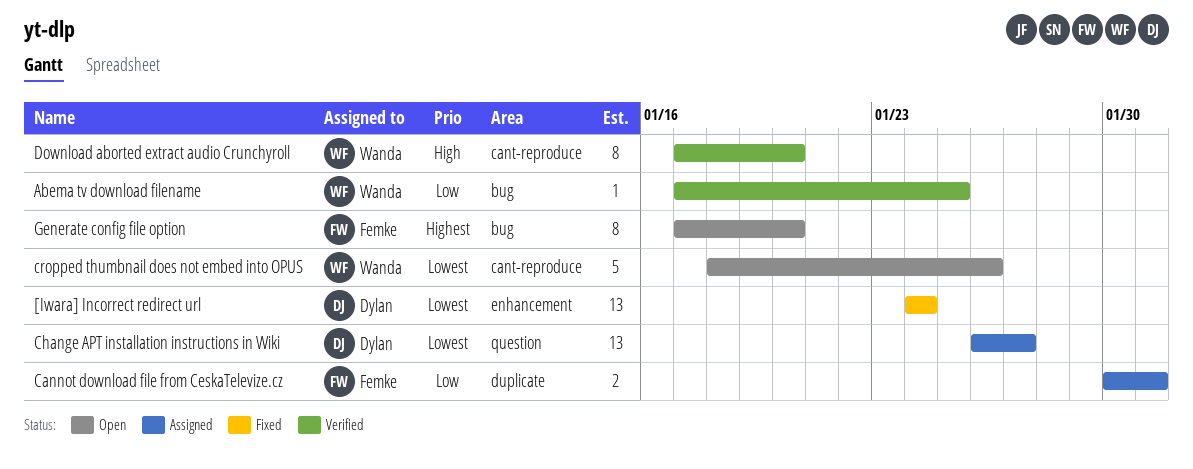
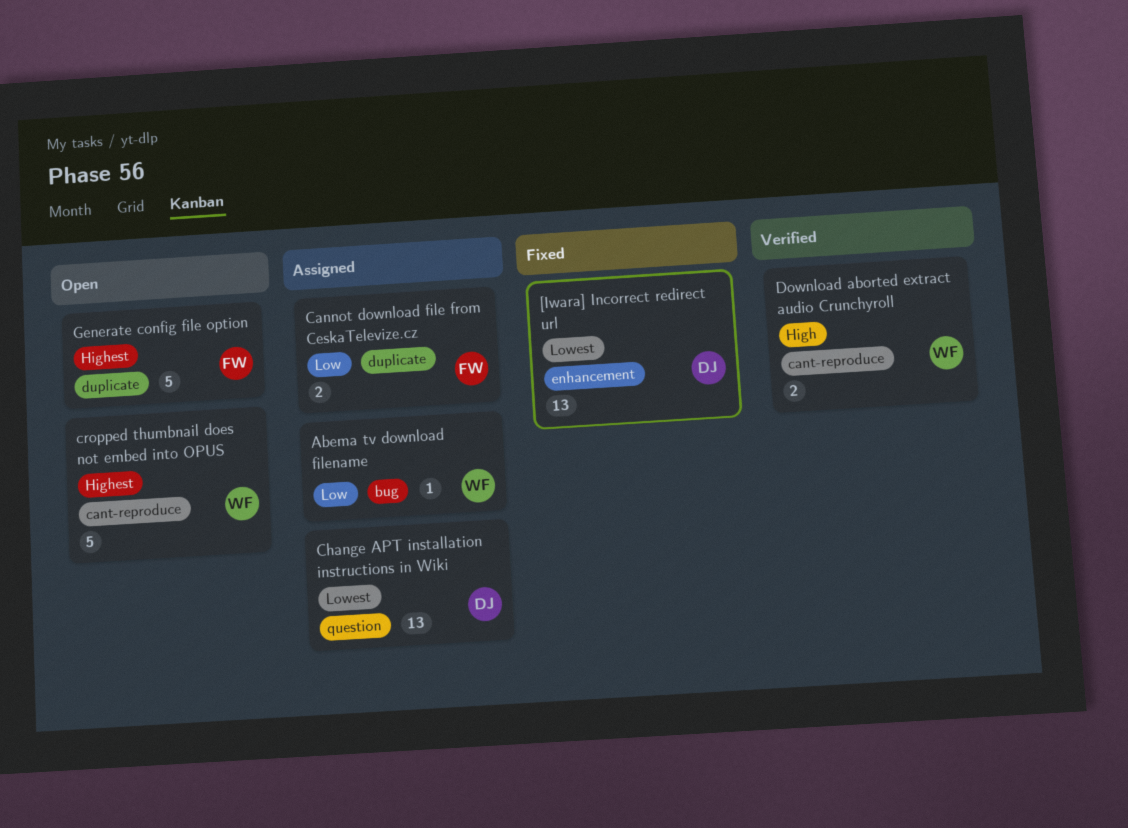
Abema tv download filename, status: Verified -> Assigned
cropped thumbnail does not embed into OPUS, priority: Lowest -> Highest
Download aborted extract audio Crunchyroll, estimate: 8 -> 2
Generate config file option, label: bug -> duplicate
Generate config file option, estimate: 8 -> 5

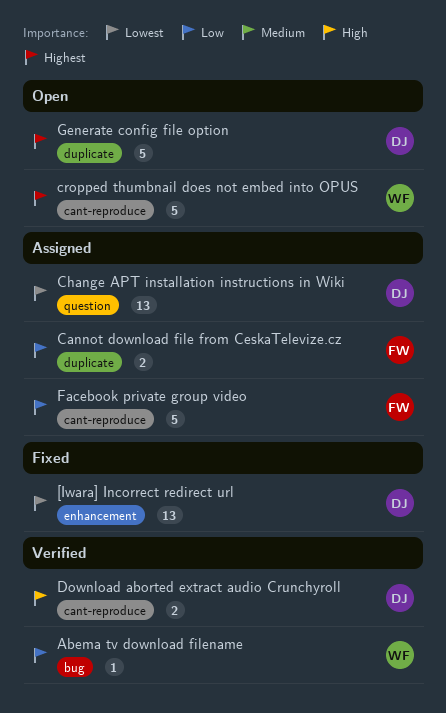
Abema tv download filename, status: Assigned -> Verified
Download aborted extract audio Crunchyroll, owner: WF -> DJ
Facebook private group video: none -> present
Generate config file option, owner: FW -> DJ

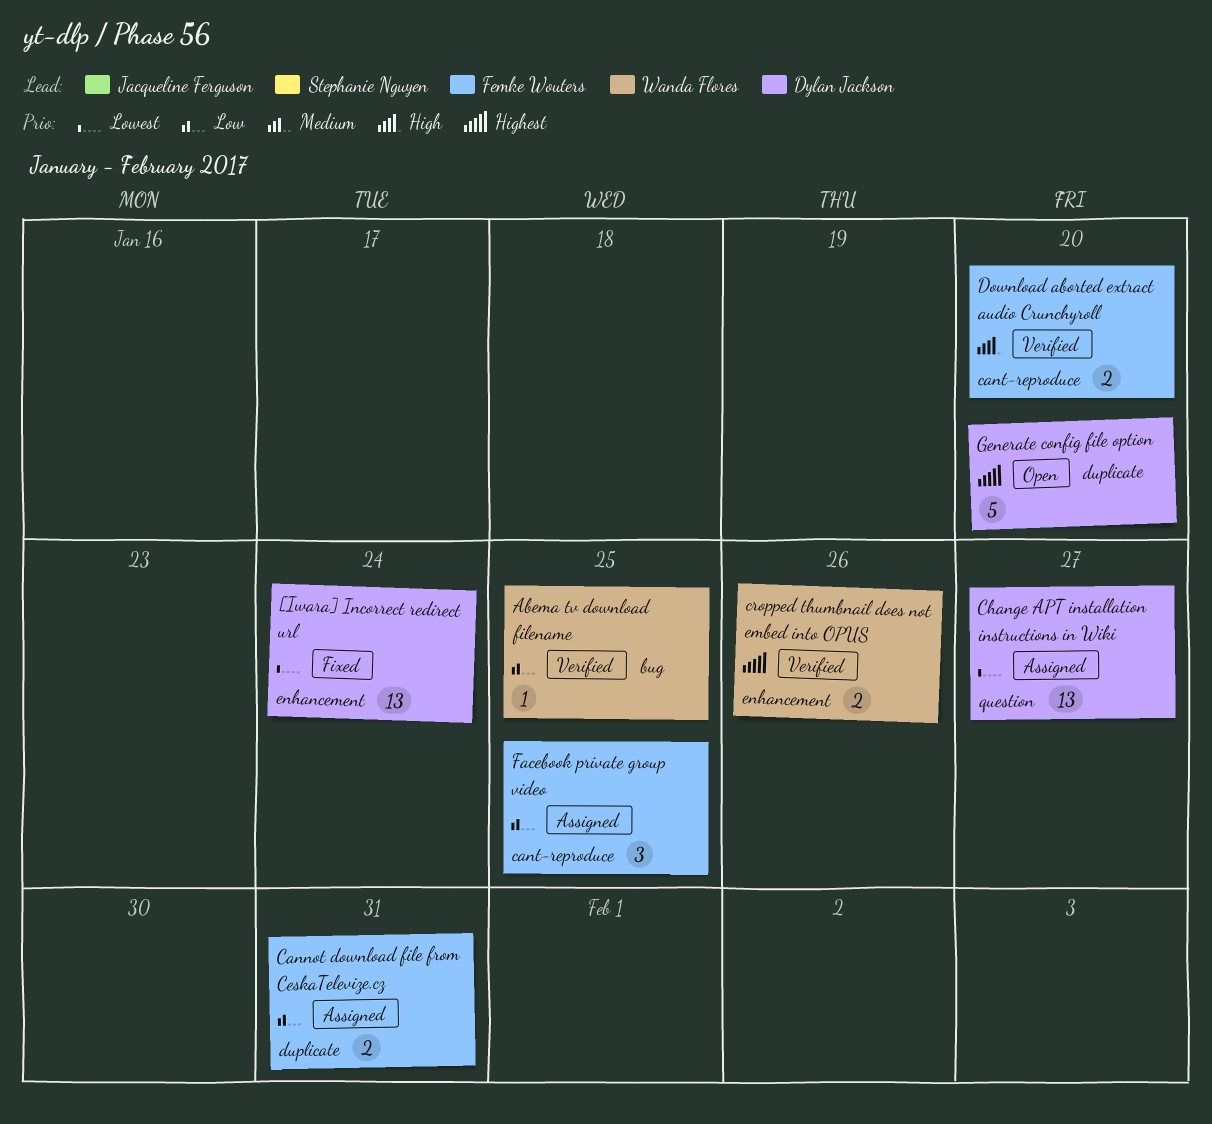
cropped thumbnail does not embed into OPUS, status: Open -> Verified
cropped thumbnail does not embed into OPUS, label: cant-reproduce -> enhancement
cropped thumbnail does not embed into OPUS, estimate: 5 -> 2
Download aborted extract audio Crunchyroll, owner: Dylan Jackson -> Femke Wouters
Facebook private group video, estimate: 5 -> 3

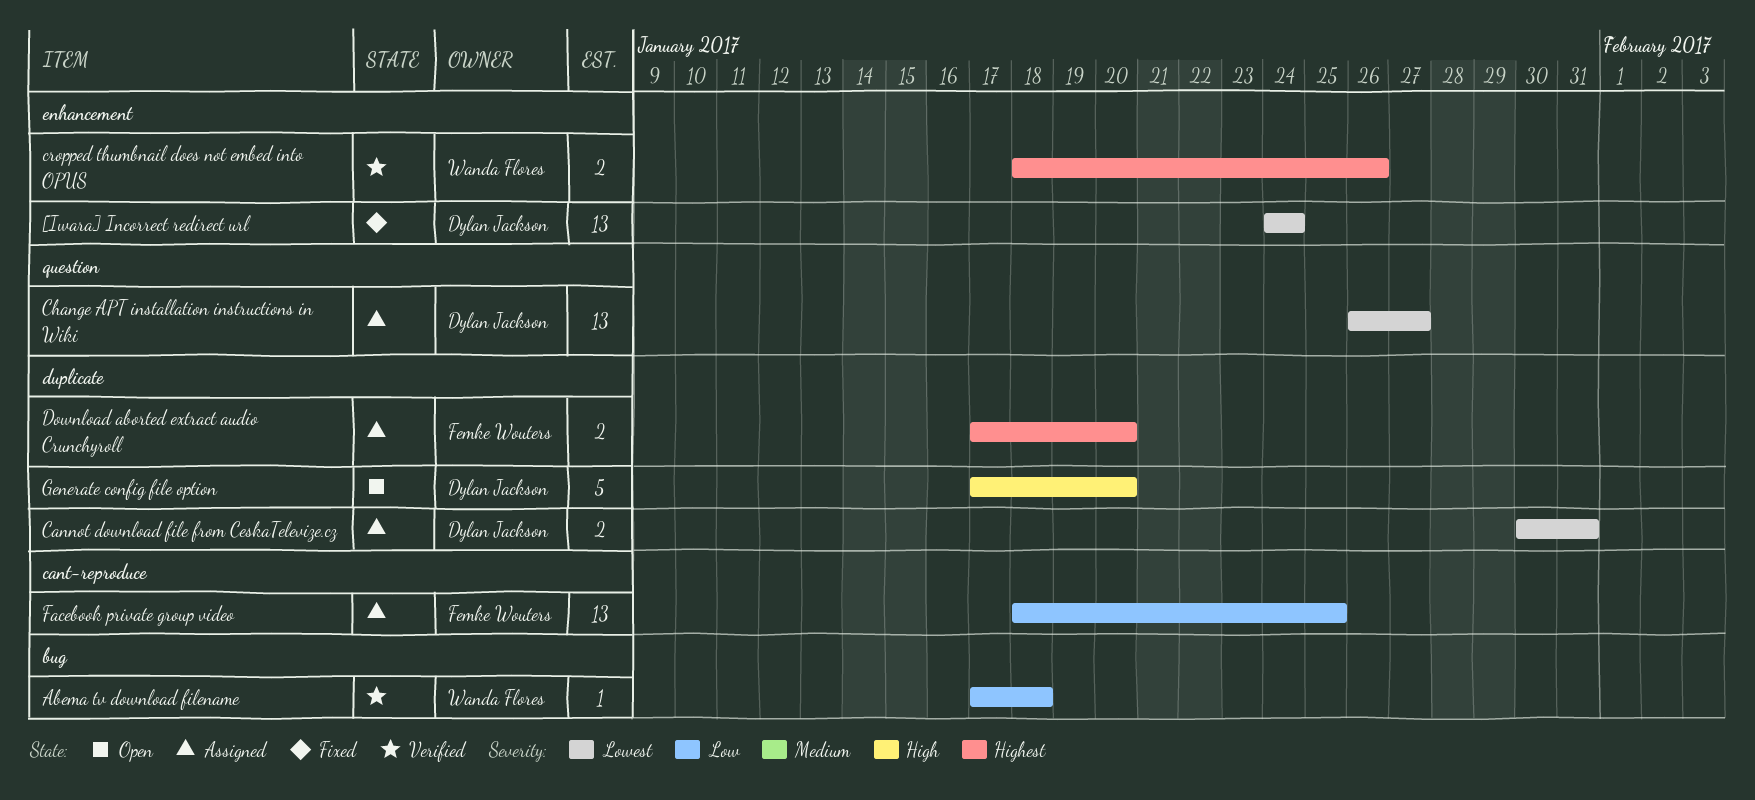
Abema tv download filename, due: Jan 25 -> Jan 18
Cannot download file from CeskaTelevize.cz, owner: Femke Wouters -> Dylan Jackson
Cannot download file from CeskaTelevize.cz, priority: Low -> Lowest
Download aborted extract audio Crunchyroll, status: Verified -> Assigned
Download aborted extract audio Crunchyroll, priority: High -> Highest
Download aborted extract audio Crunchyroll, label: cant-reproduce -> duplicate
Facebook private group video, estimate: 3 -> 13
Generate config file option, priority: Highest -> High

